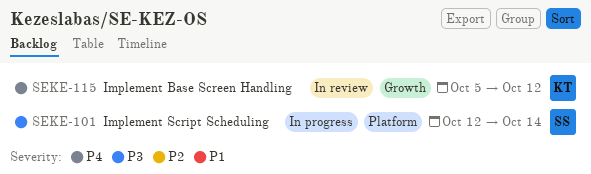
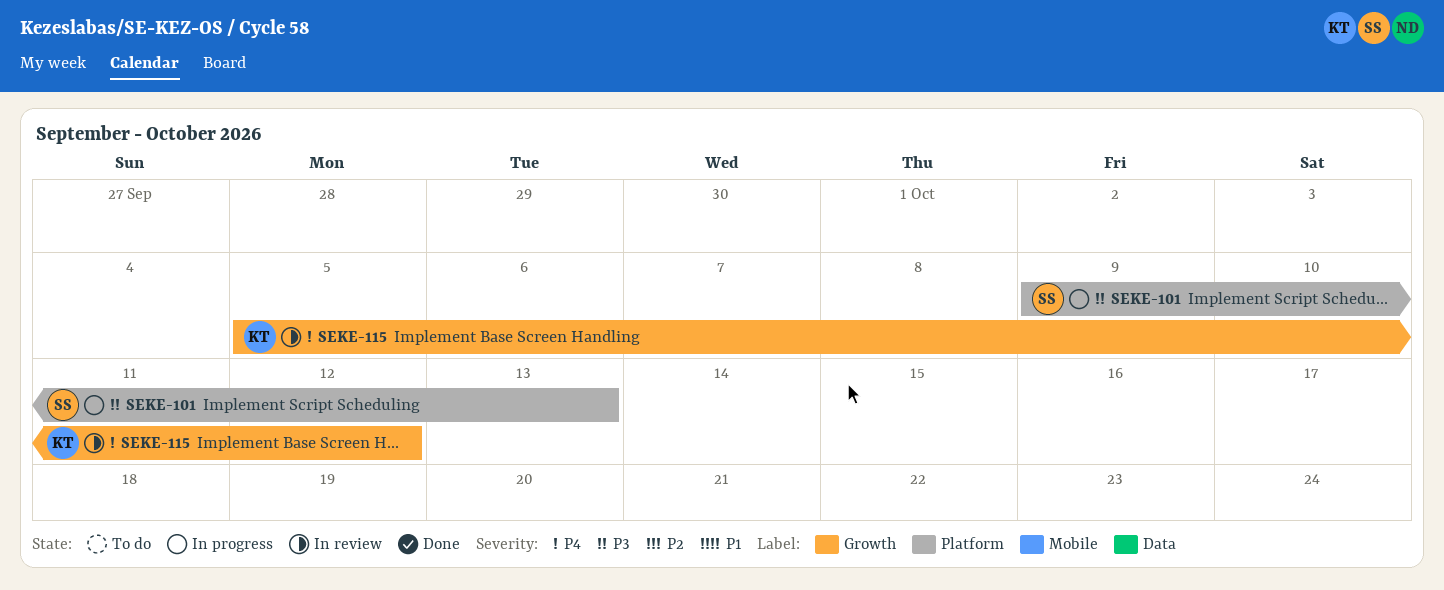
SEKE-101, start: Oct 12 -> Oct 9
SEKE-101, due: Oct 14 -> Oct 13

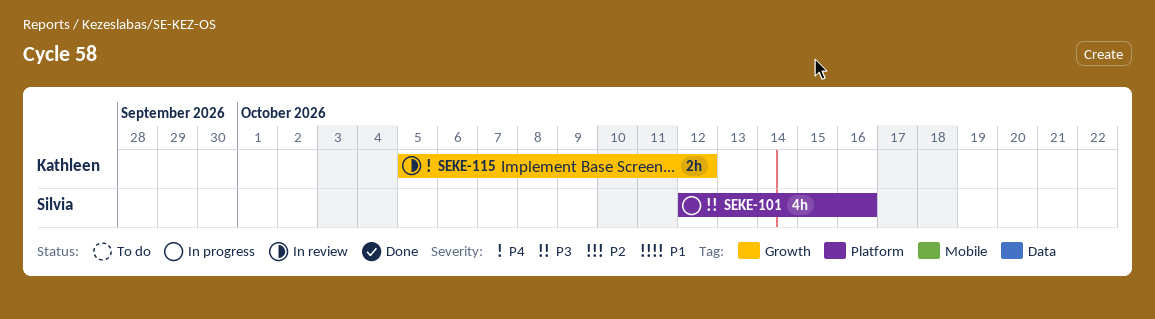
SEKE-101, start: Oct 9 -> Oct 12
SEKE-101, due: Oct 13 -> Oct 16

